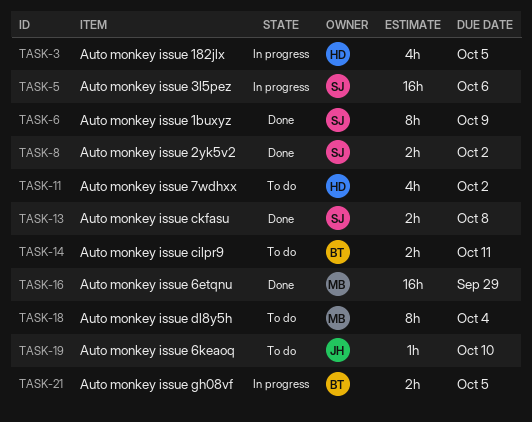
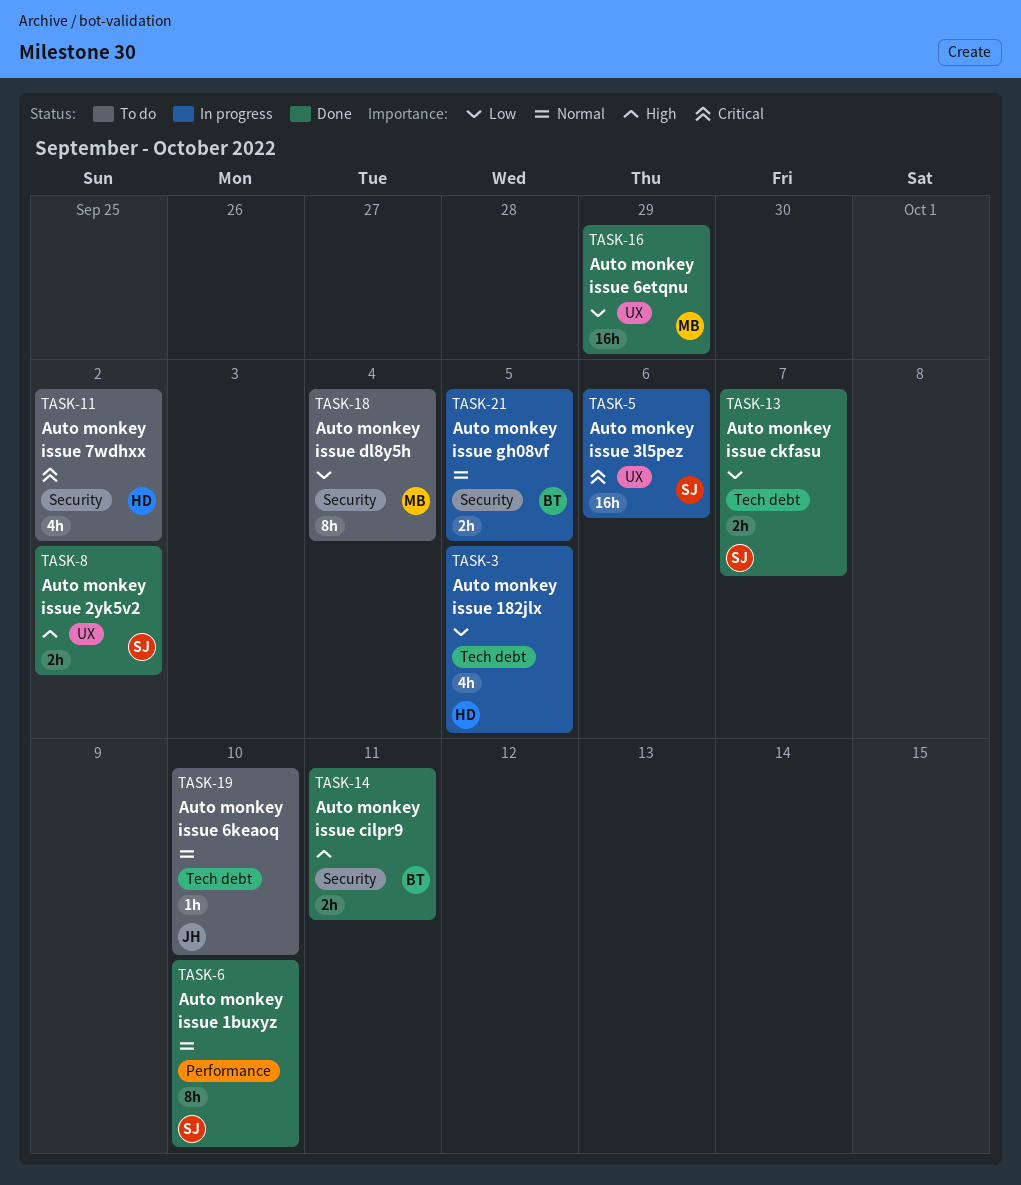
TASK-6, due: Oct 9 -> Oct 10
TASK-13, due: Oct 8 -> Oct 7
TASK-14, status: To do -> Done

